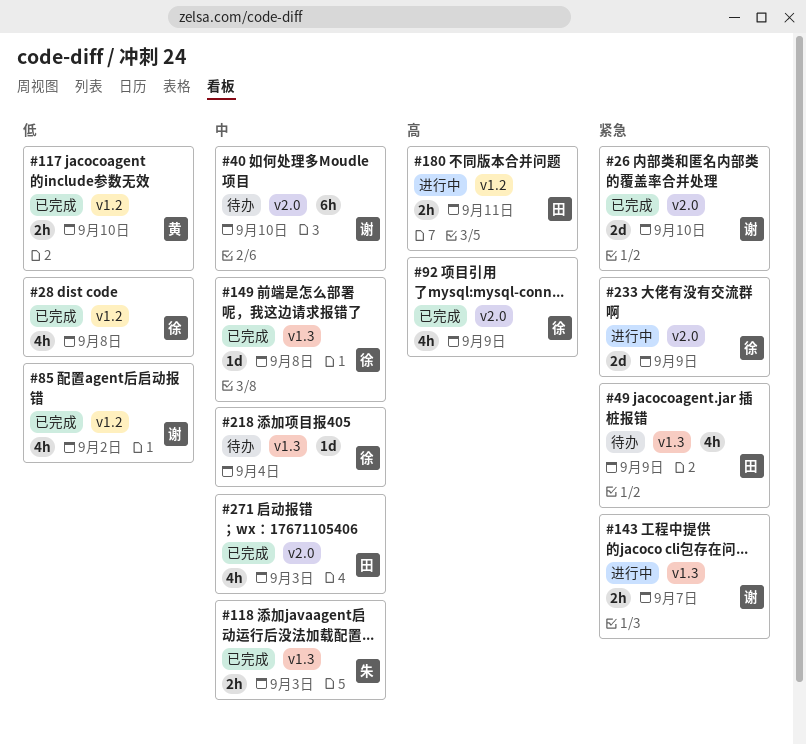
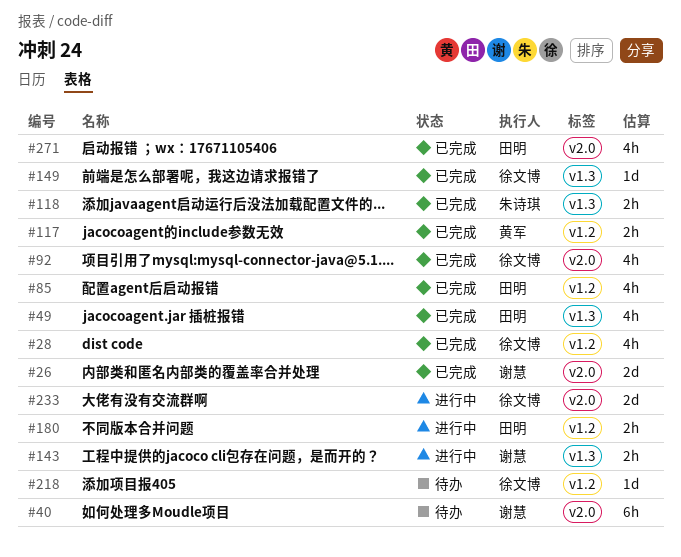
#49, status: 待办 -> 已完成
#85, owner: 谢慧 -> 田明
#218, label: v1.3 -> v1.2

